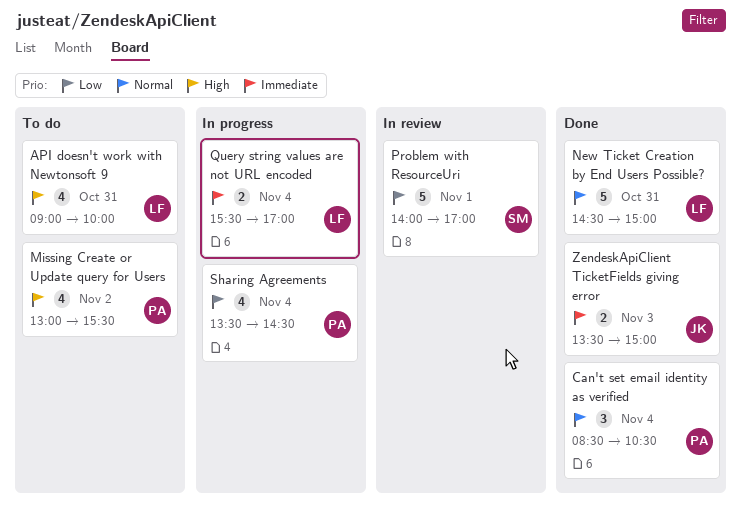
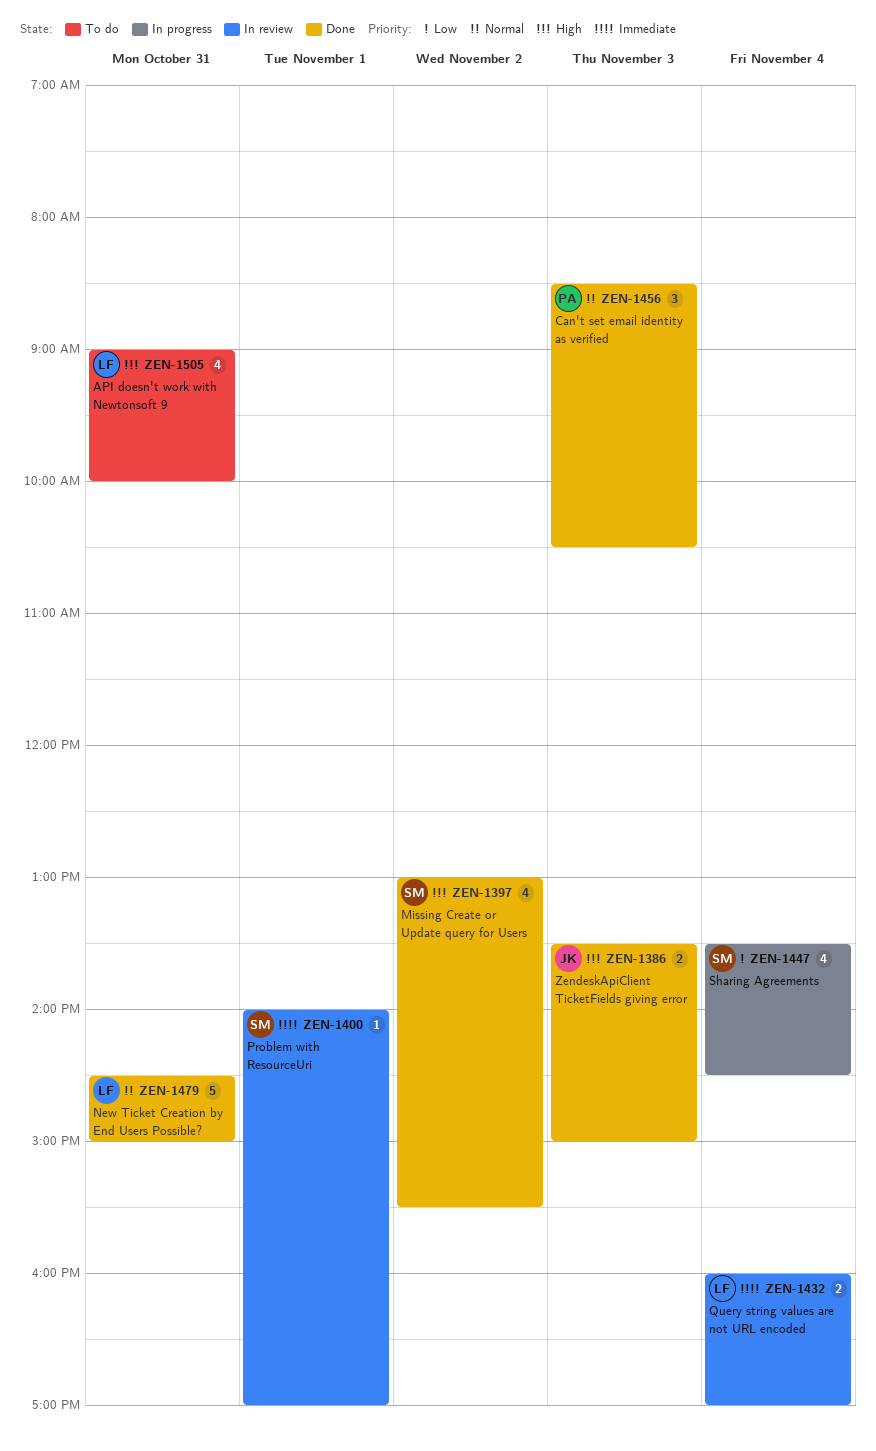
Can't set email identity as verified, day: Nov 4 -> Nov 3
Missing Create or Update query for Users, status: To do -> Done
Missing Create or Update query for Users, owner: PA -> SM
Problem with ResourceUri, priority: Low -> Immediate
Problem with ResourceUri, estimate: 5 -> 1
Query string values are not URL encoded, status: In progress -> In review
Query string values are not URL encoded, begins: 15:30 -> 16:00
Sharing Agreements, owner: PA -> SM
ZendeskApiClient TicketFields giving error, priority: Immediate -> High

